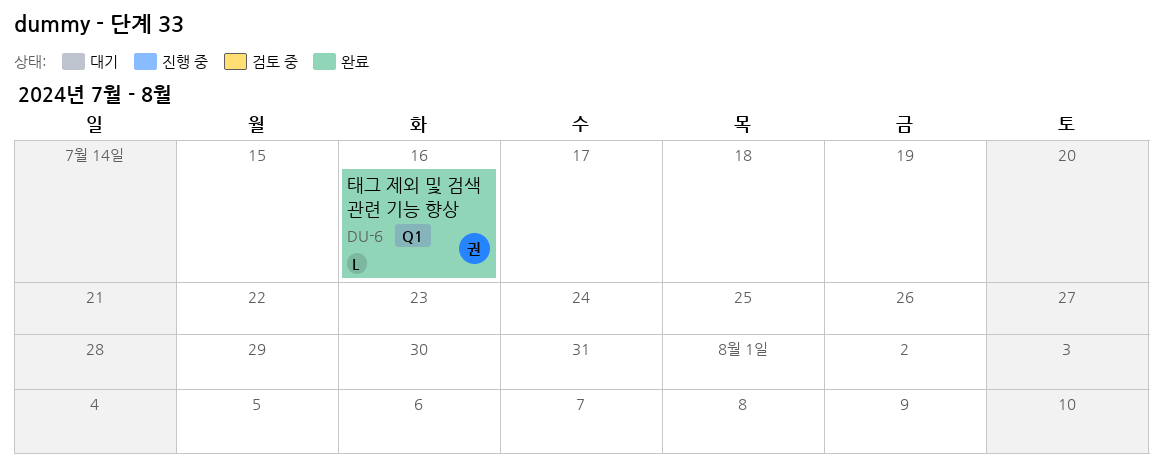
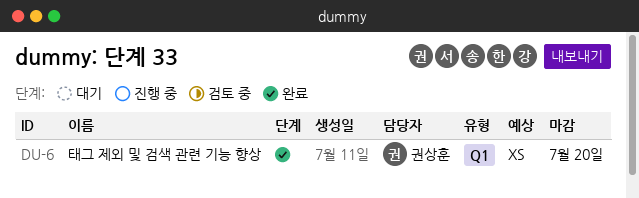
DU-6, estimate: L -> XS
DU-6, due: Jul 16 -> Jul 20

